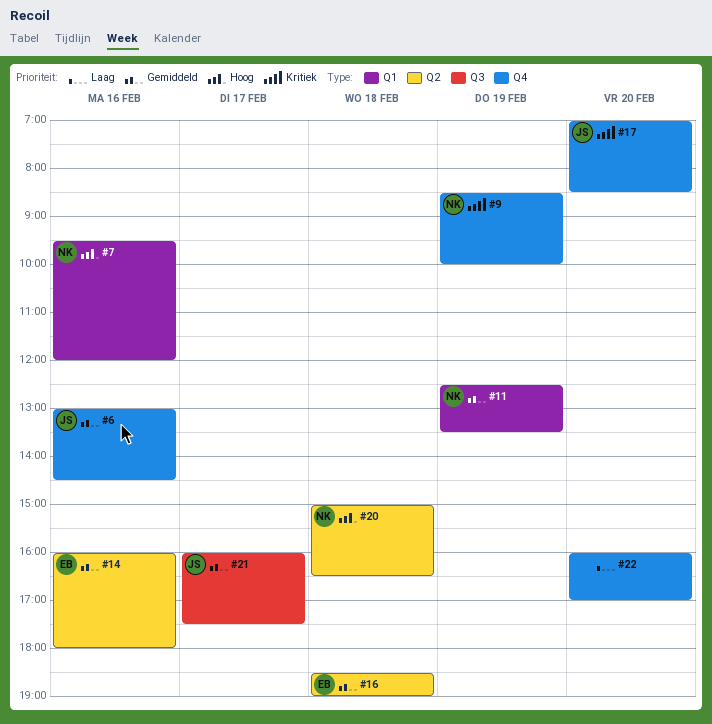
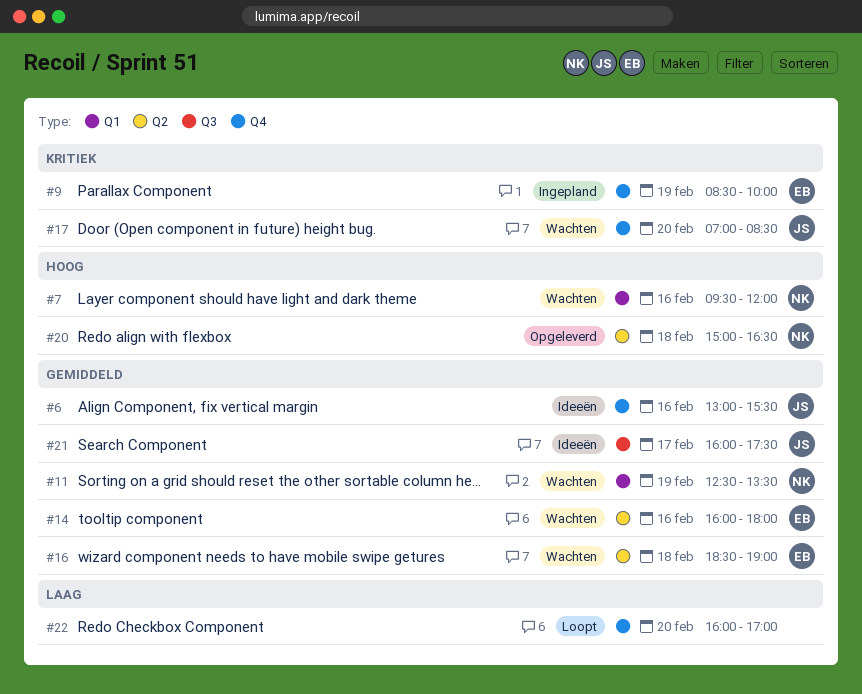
#6, ends: 14:30 -> 15:30
#9, owner: NK -> EB

